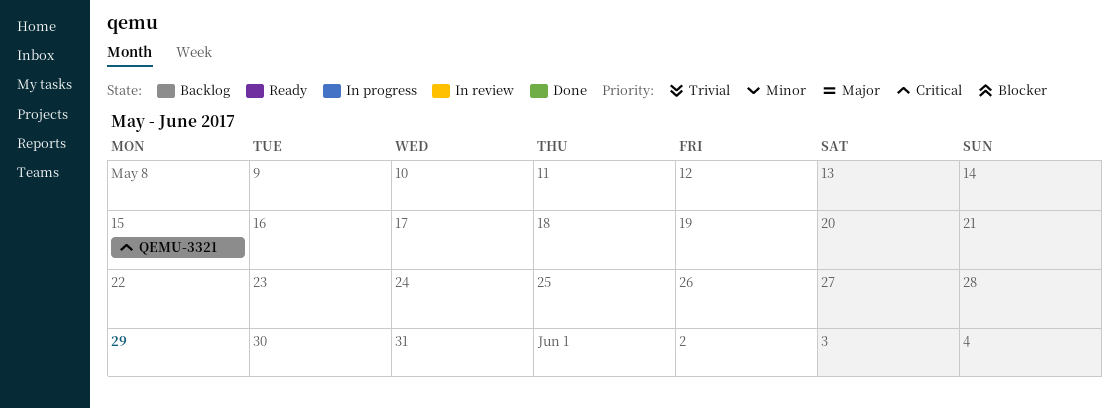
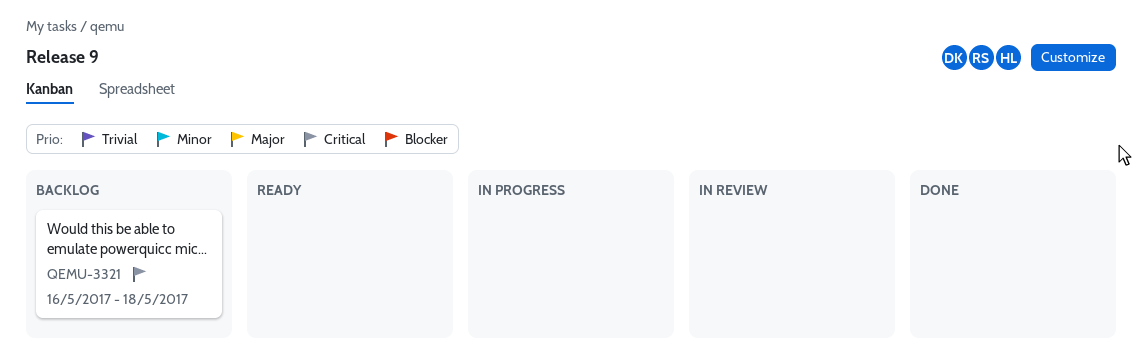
QEMU-3321, start: May 15 -> May 16
QEMU-3321, due: May 15 -> May 18

